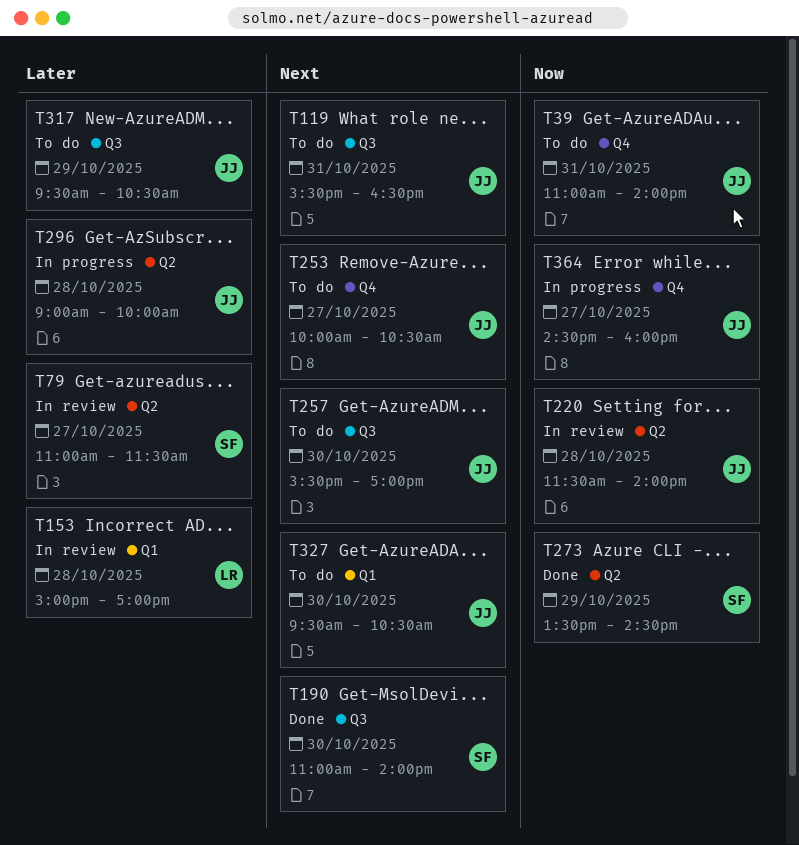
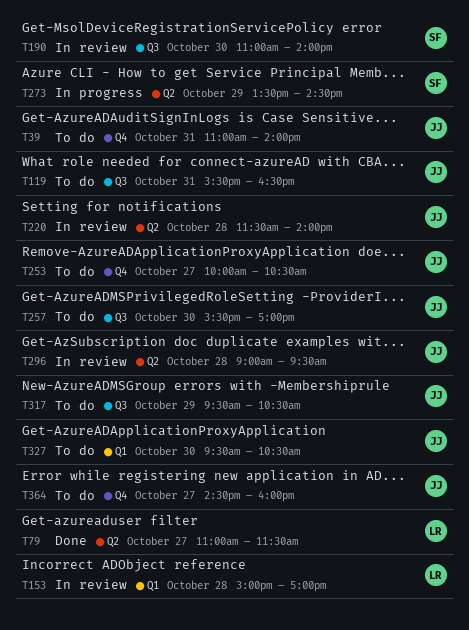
T79, status: In review -> Done
T79, owner: SF -> LR
T190, status: Done -> In review
T273, status: Done -> In progress
T296, status: In progress -> In review
T296, ends: 10:00 -> 09:30
T364, status: In progress -> To do

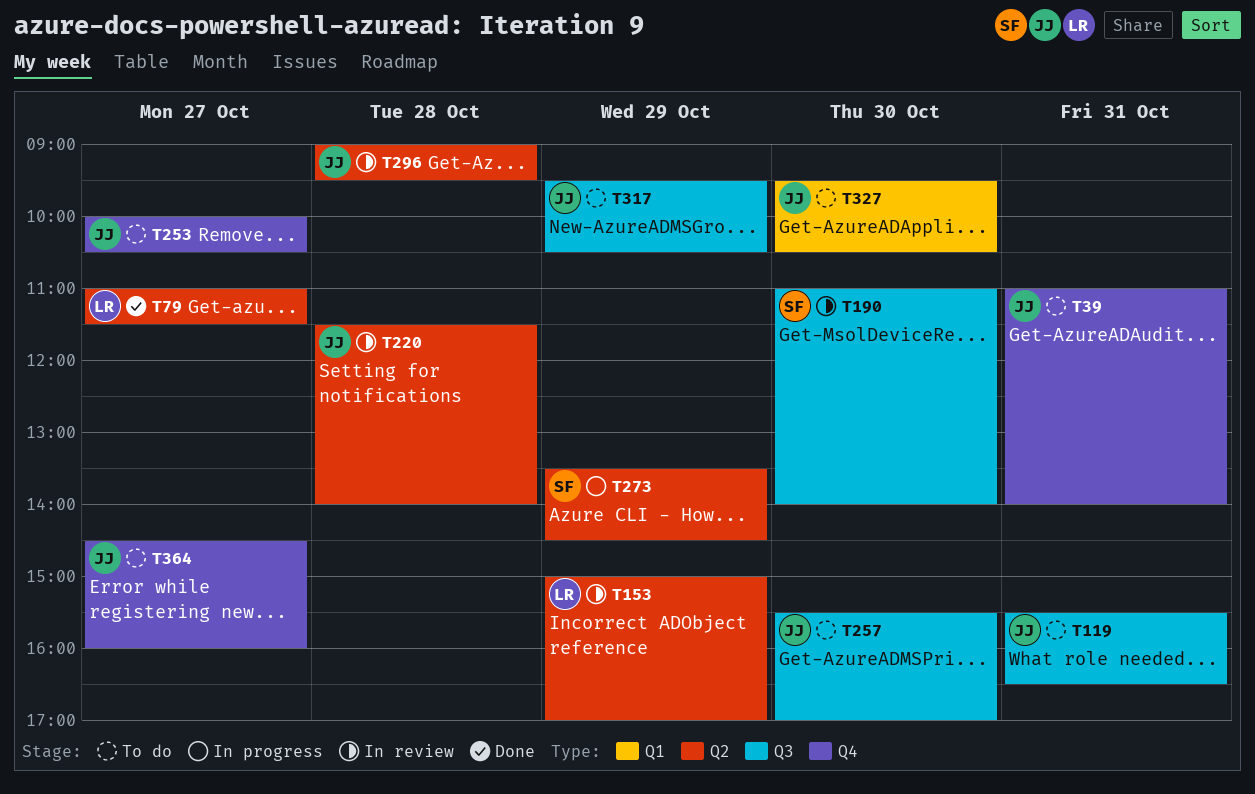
T153, label: Q1 -> Q2
T153, day: Oct 28 -> Oct 29

